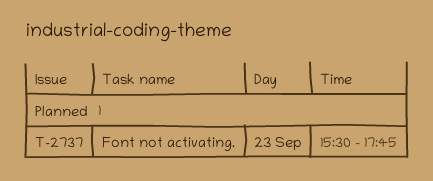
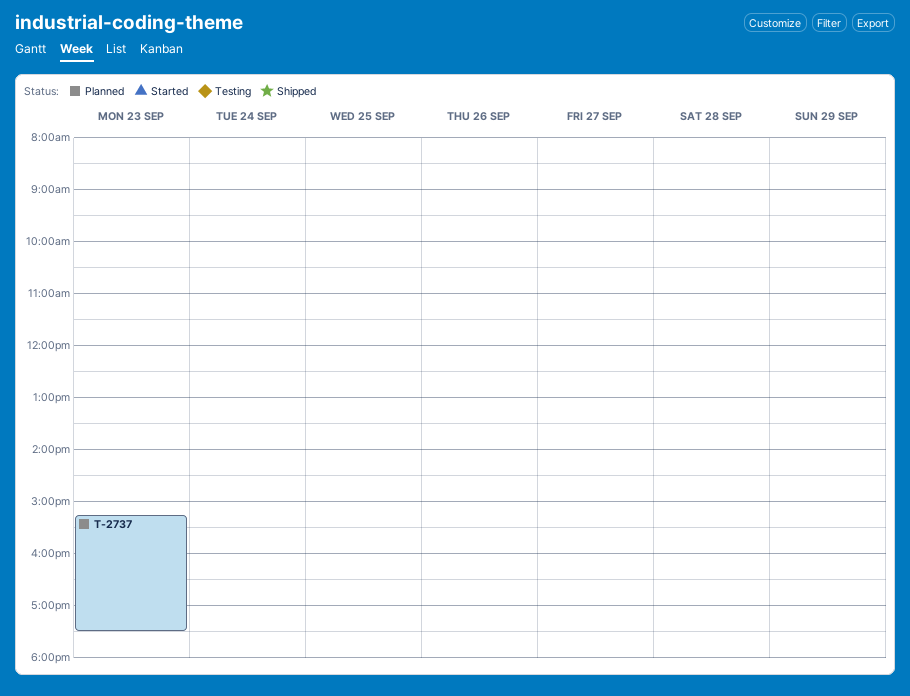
T-2737, begins: 15:30 -> 15:15
T-2737, ends: 17:45 -> 17:30

